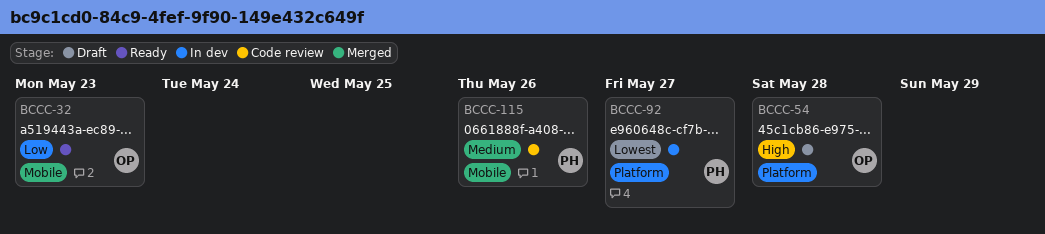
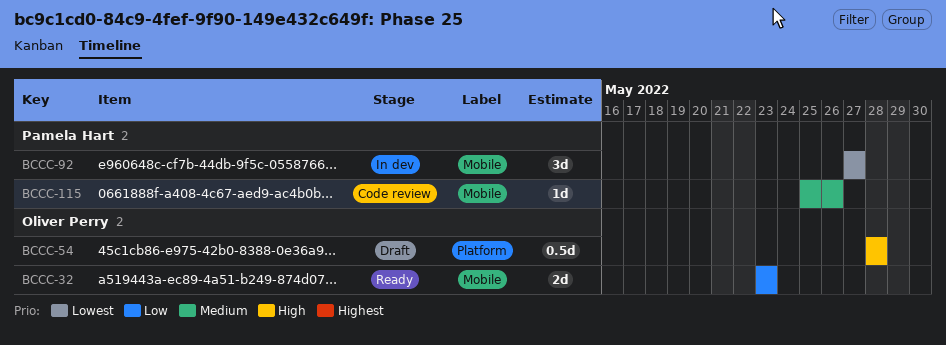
BCCC-92, label: Platform -> Mobile

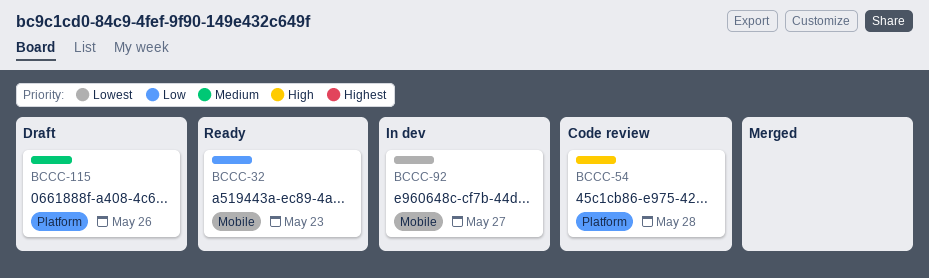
BCCC-54, status: Draft -> Code review
BCCC-115, status: Code review -> Draft
BCCC-115, label: Mobile -> Platform

